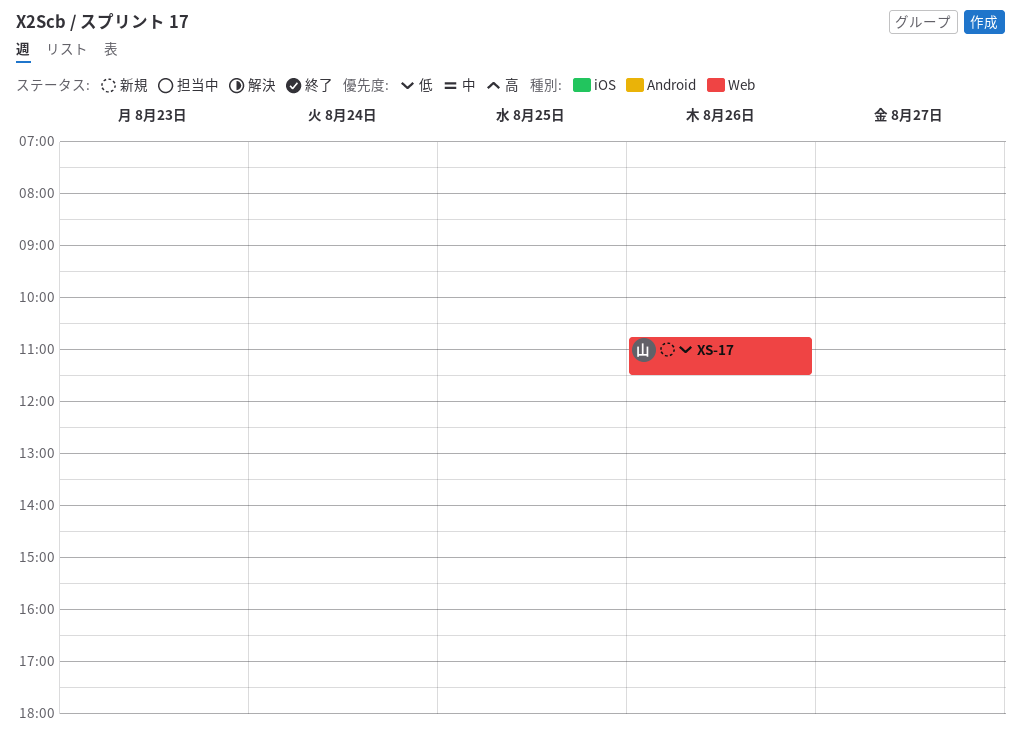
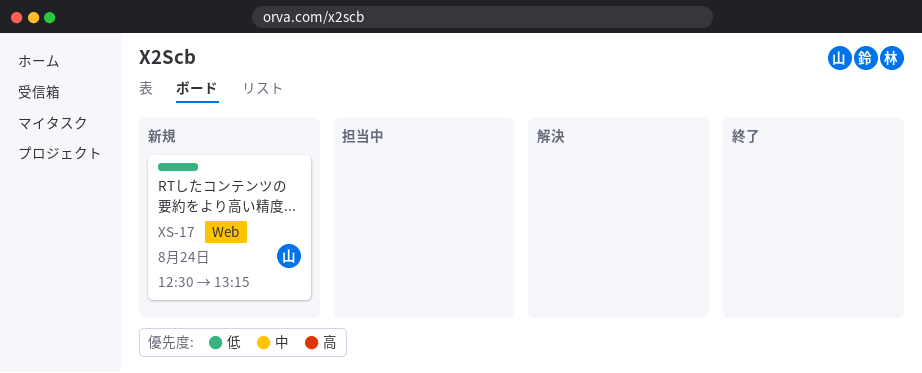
XS-17, day: Aug 26 -> Aug 24
XS-17, begins: 10:45 -> 12:30
XS-17, ends: 11:30 -> 13:15

